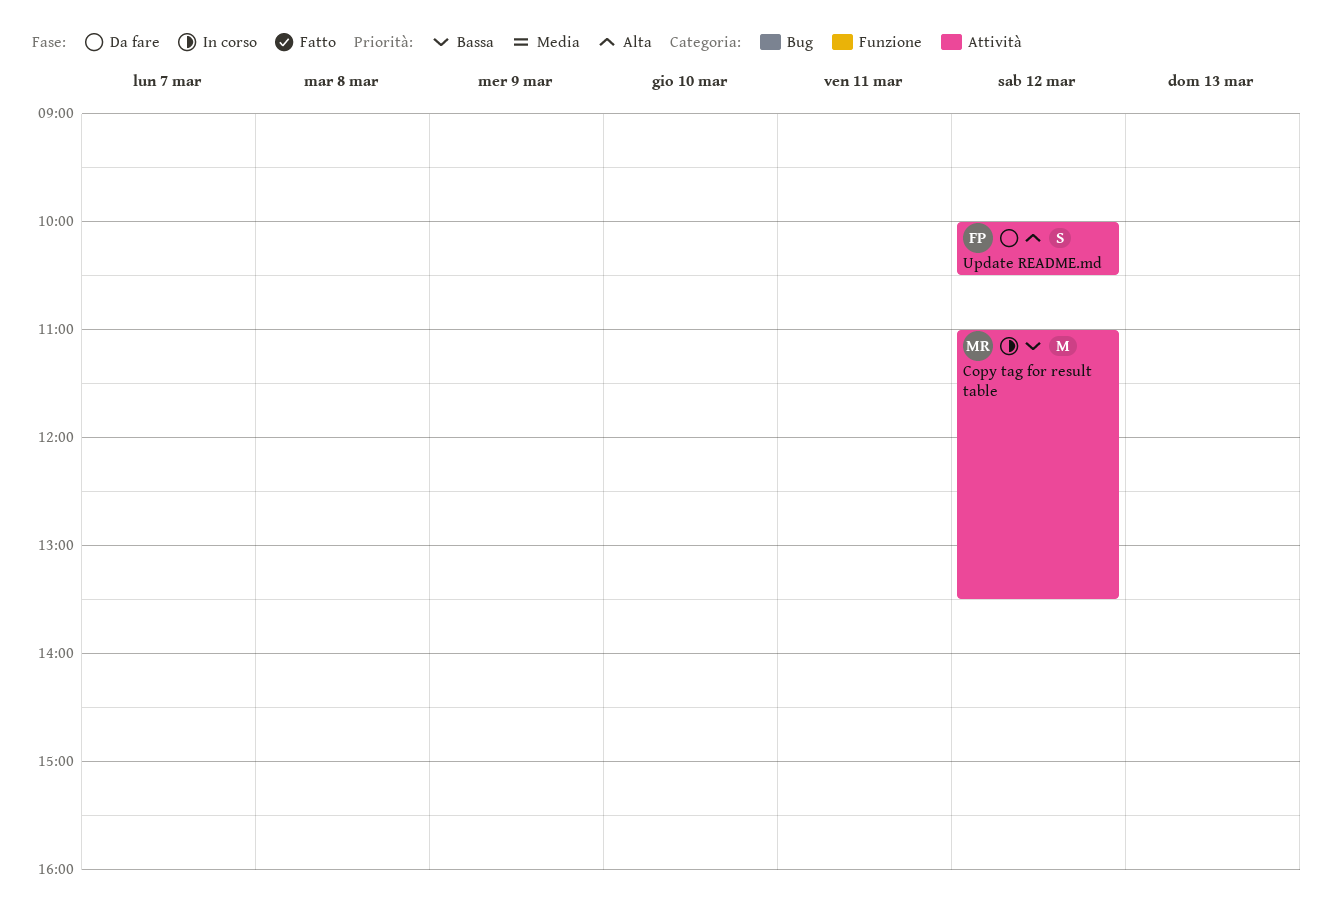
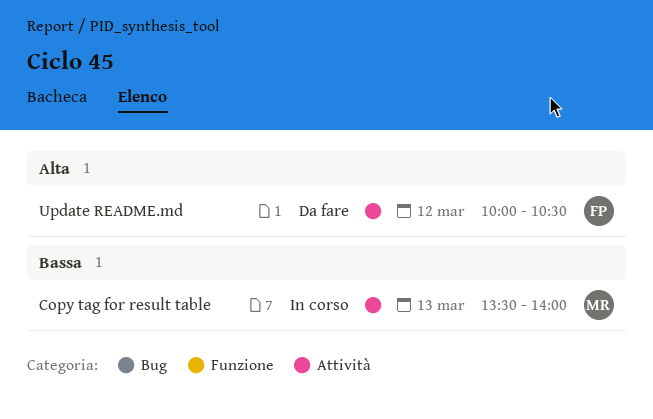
Copy tag for result table, day: Mar 12 -> Mar 13
Copy tag for result table, begins: 11:00 -> 13:30
Copy tag for result table, ends: 13:30 -> 14:00

